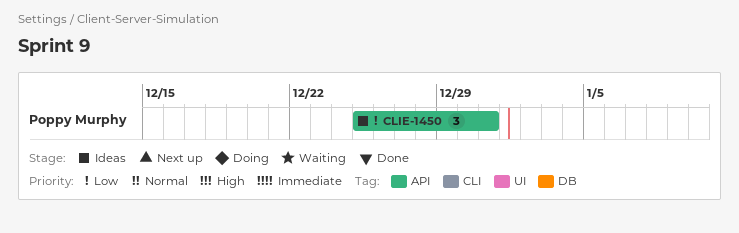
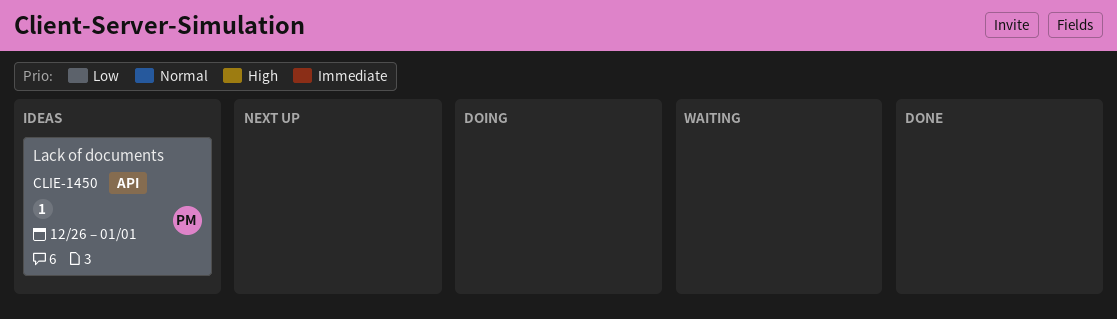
CLIE-1450, estimate: 3 -> 1
CLIE-1450, start: Dec 25 -> Dec 26
CLIE-1450, due: Dec 31 -> Jan 1

